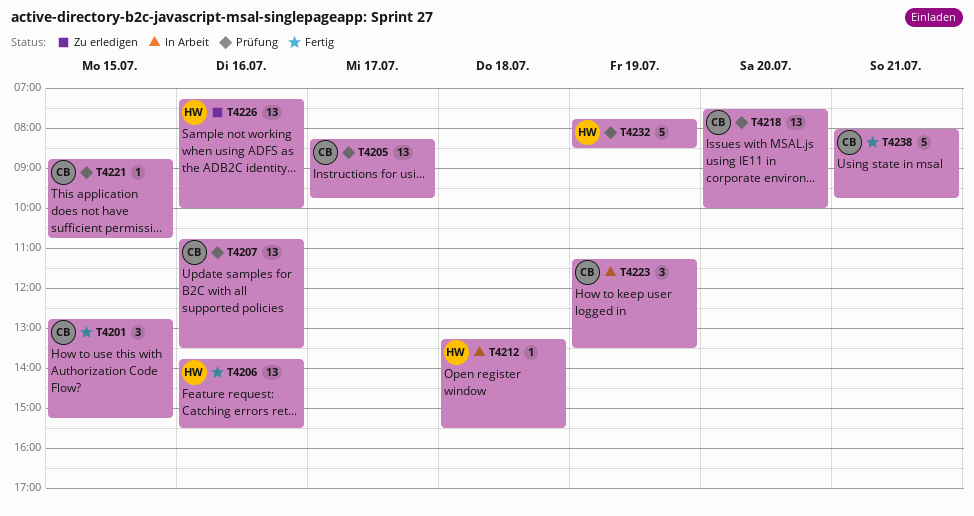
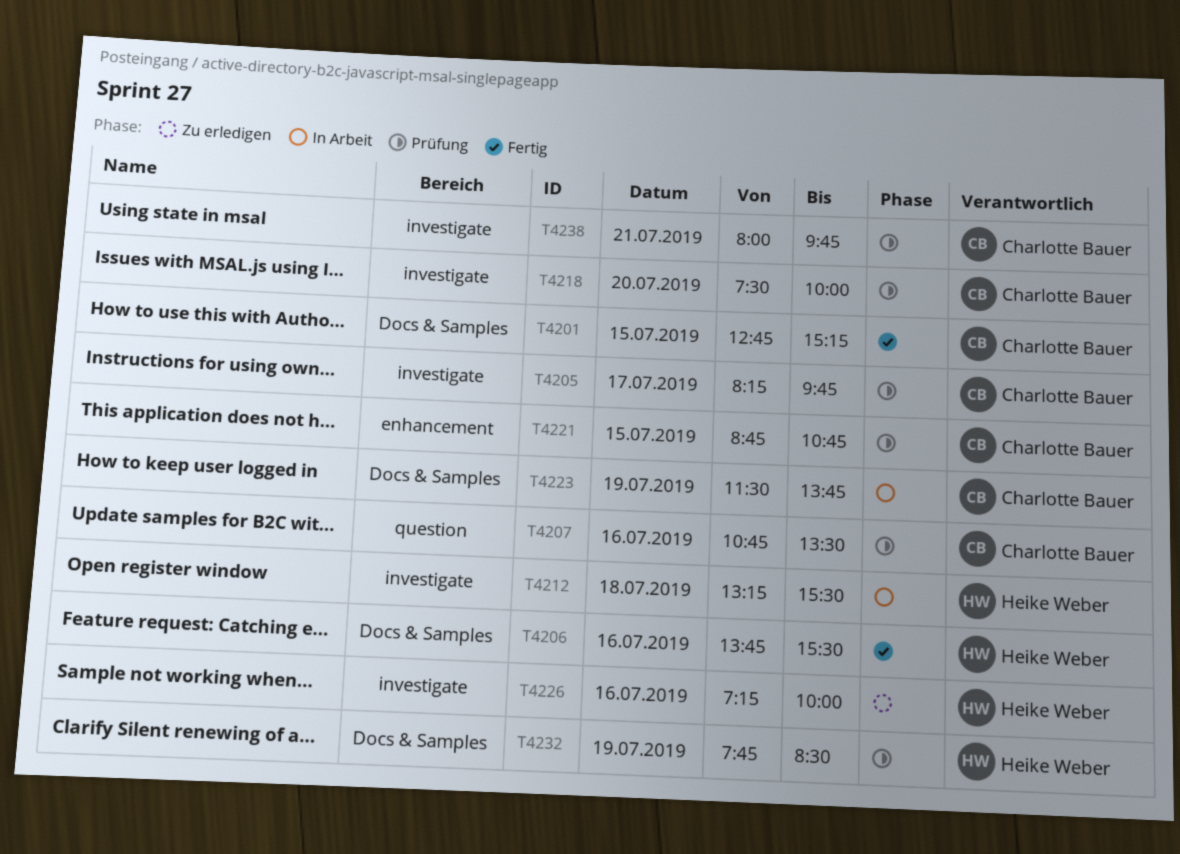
T4223, begins: 11:15 -> 11:30
T4223, ends: 13:30 -> 13:45
T4238, status: Fertig -> Prüfung

